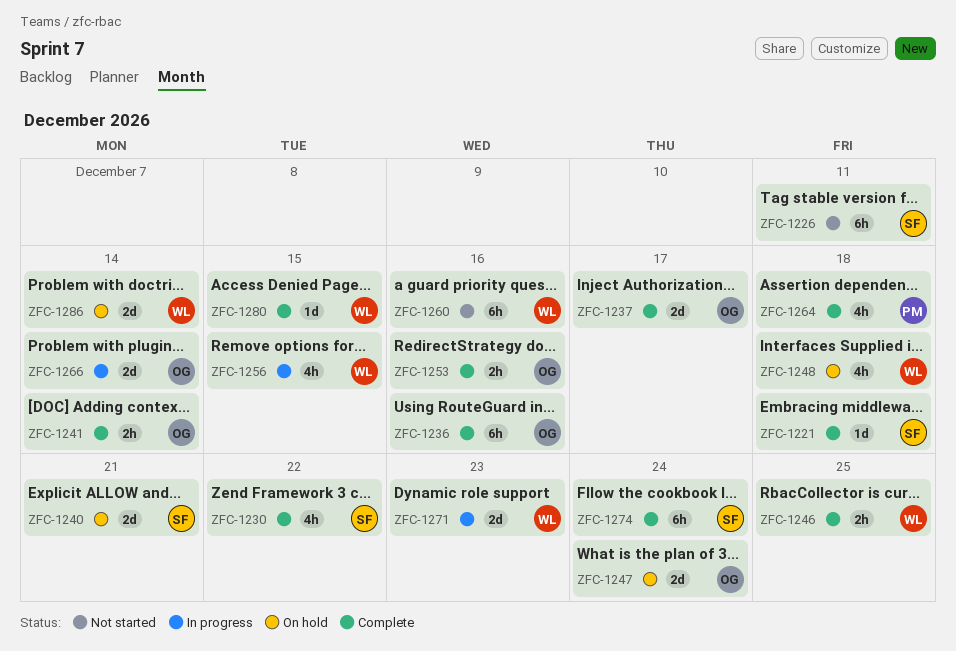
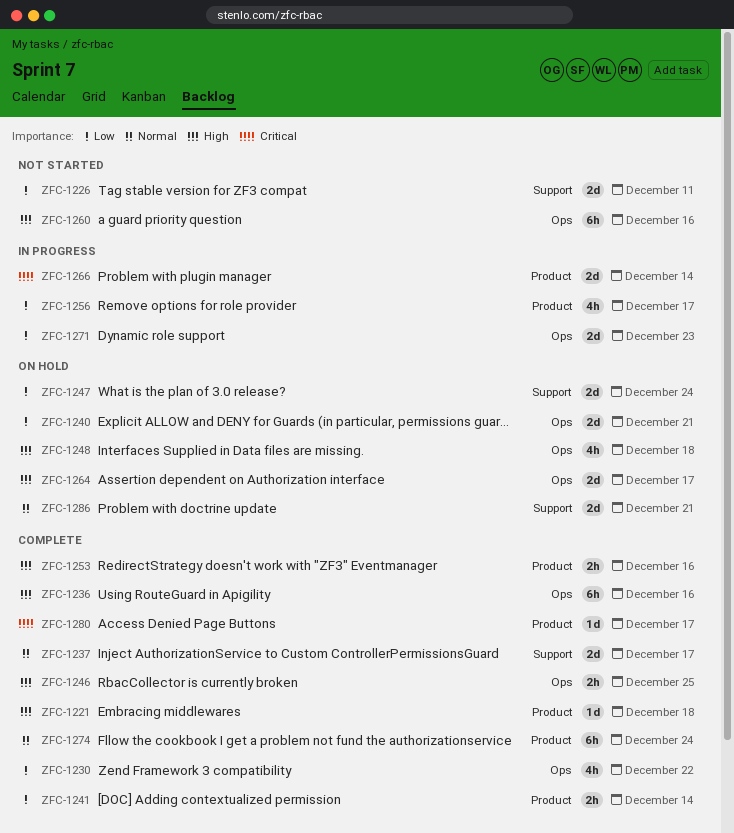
ZFC-1226, estimate: 6h -> 2d
ZFC-1256, due: Dec 15 -> Dec 17
ZFC-1264, status: Complete -> On hold
ZFC-1264, estimate: 4h -> 2d
ZFC-1264, due: Dec 18 -> Dec 17
ZFC-1280, due: Dec 15 -> Dec 17
ZFC-1286, due: Dec 14 -> Dec 21

